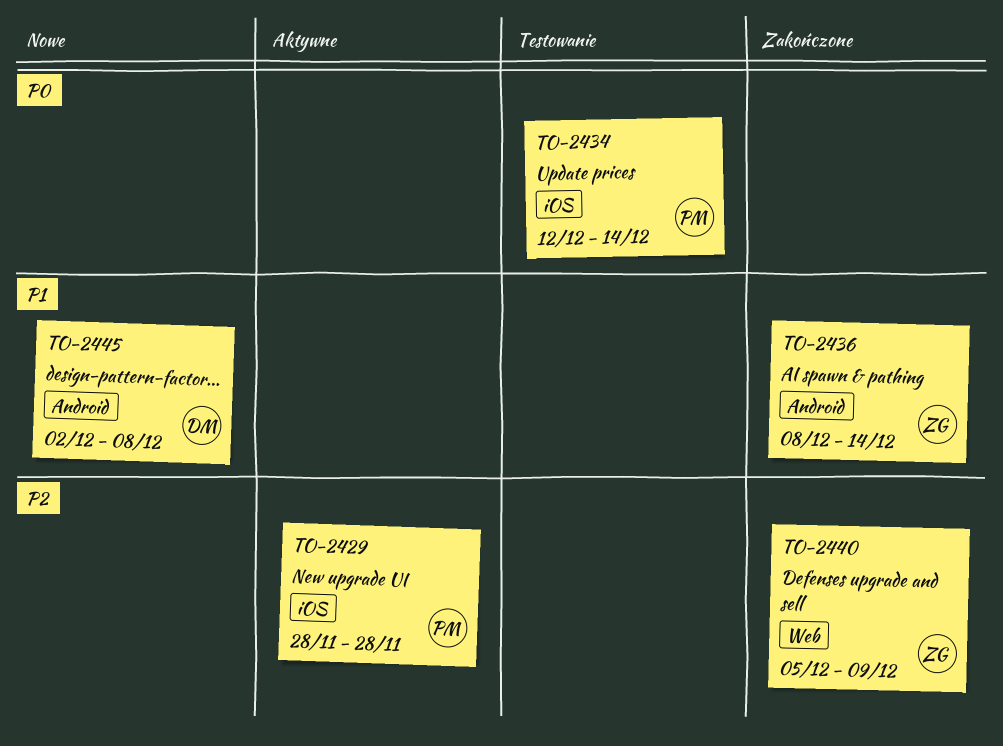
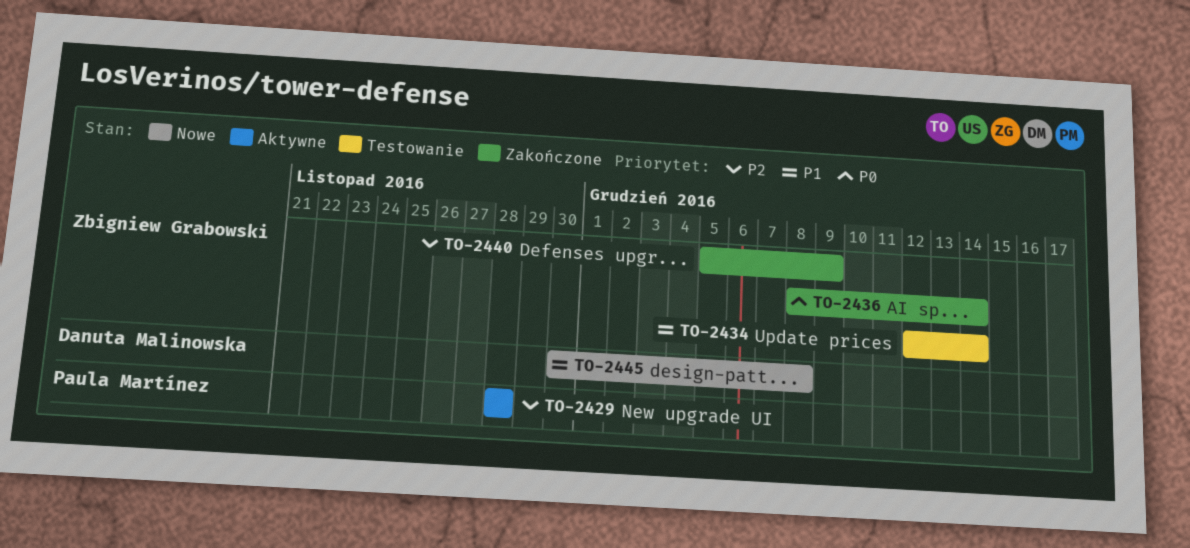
TO-2434, owner: Paula Martínez -> Zbigniew Grabowski
TO-2434, priority: P0 -> P1
TO-2436, priority: P1 -> P0
TO-2445, start: Dec 2 -> Nov 30

